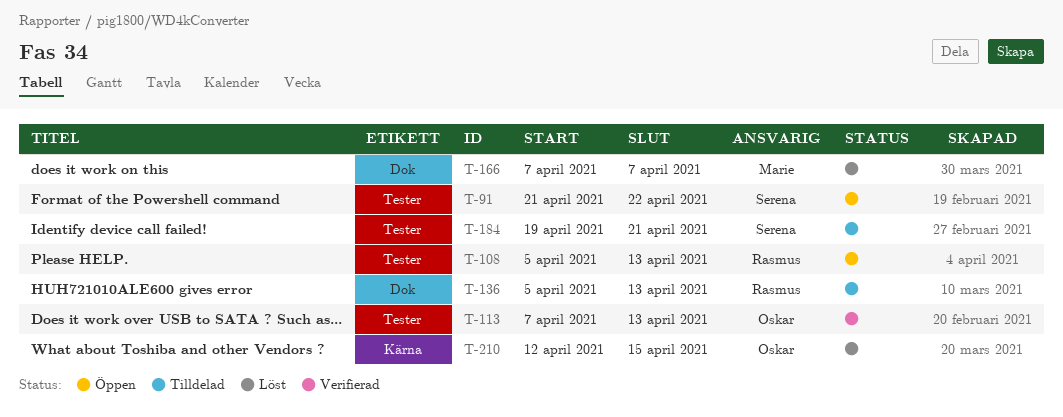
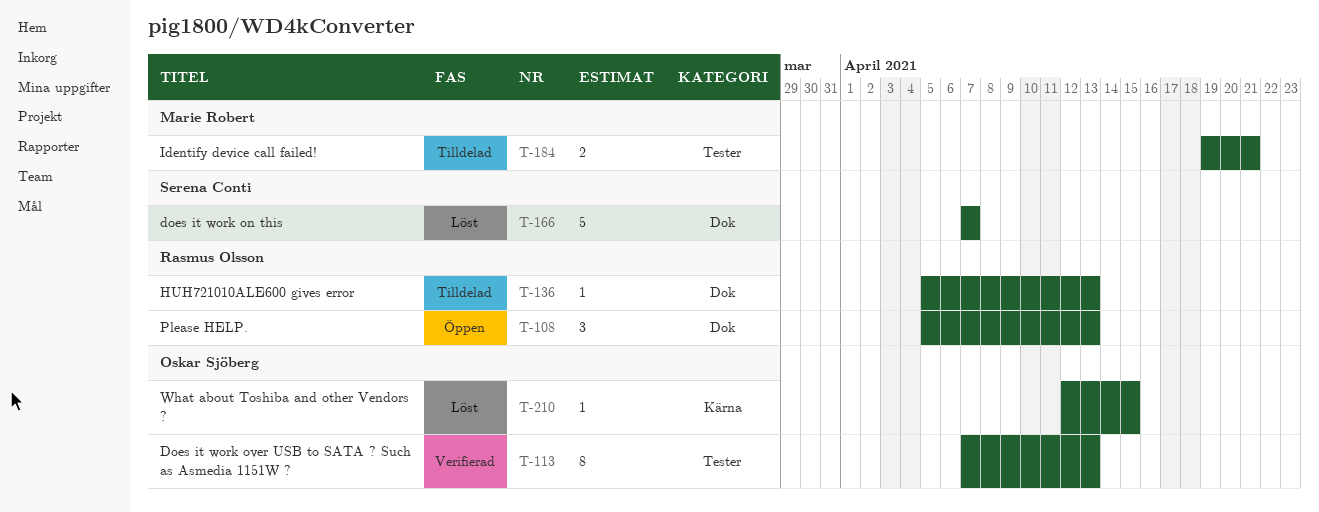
T-91: present -> none
T-108, label: Tester -> Dok
T-166, owner: Marie Robert -> Serena Conti
T-184, owner: Serena Conti -> Marie Robert

